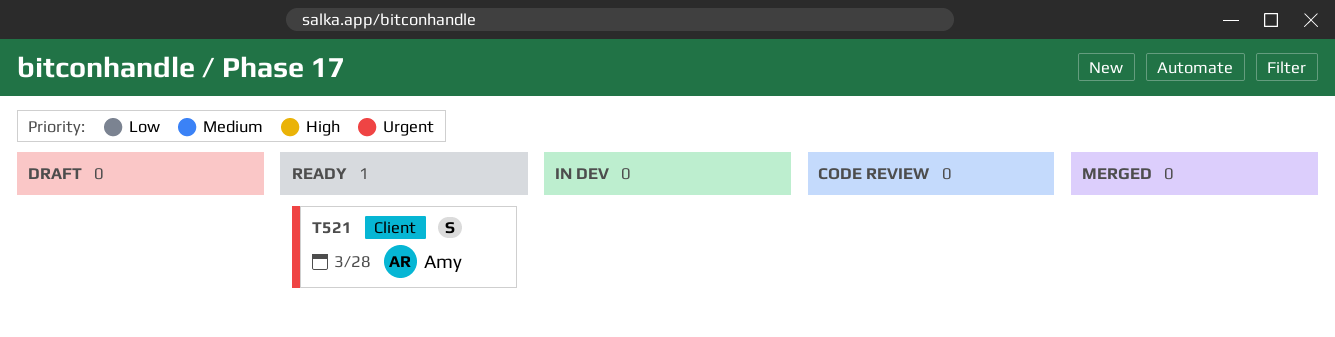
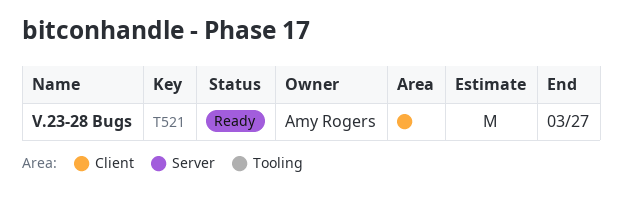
T521, estimate: S -> M
T521, due: Mar 28 -> Mar 27

